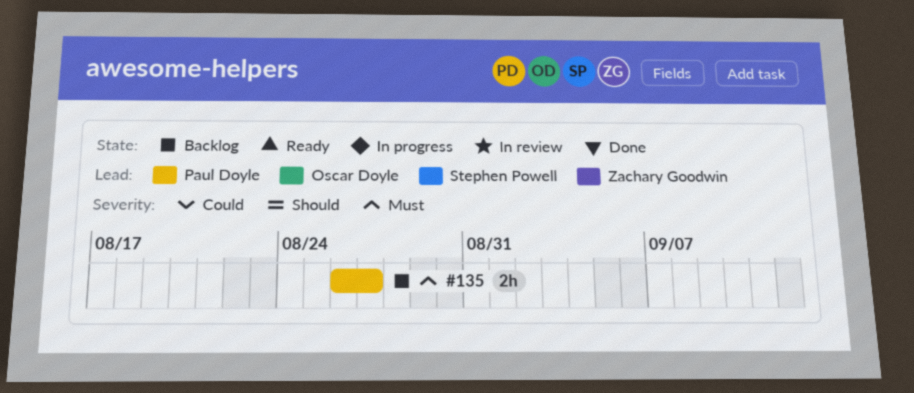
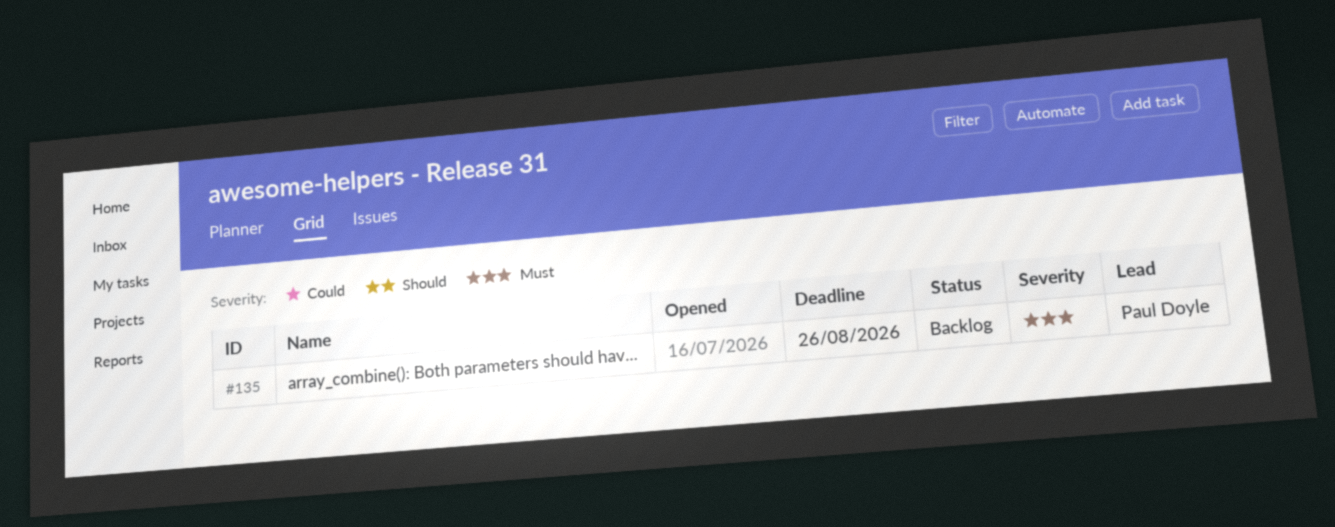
#135, due: Aug 27 -> Aug 26

